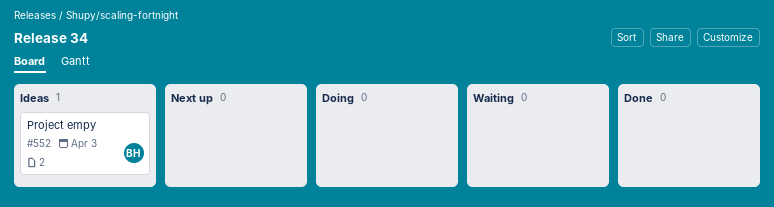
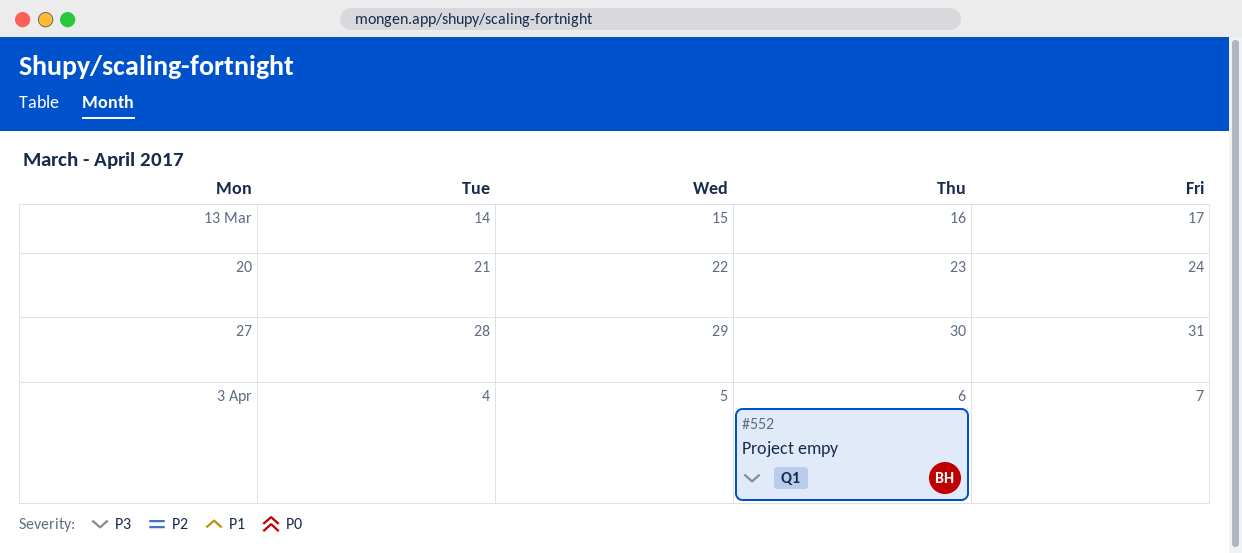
#552, due: Apr 3 -> Apr 6

